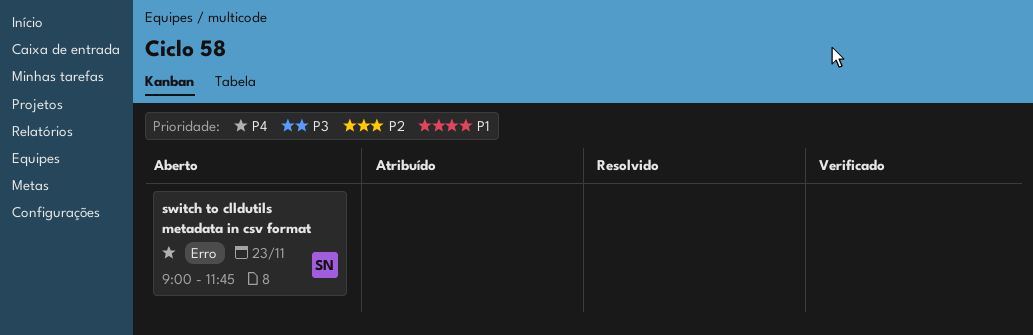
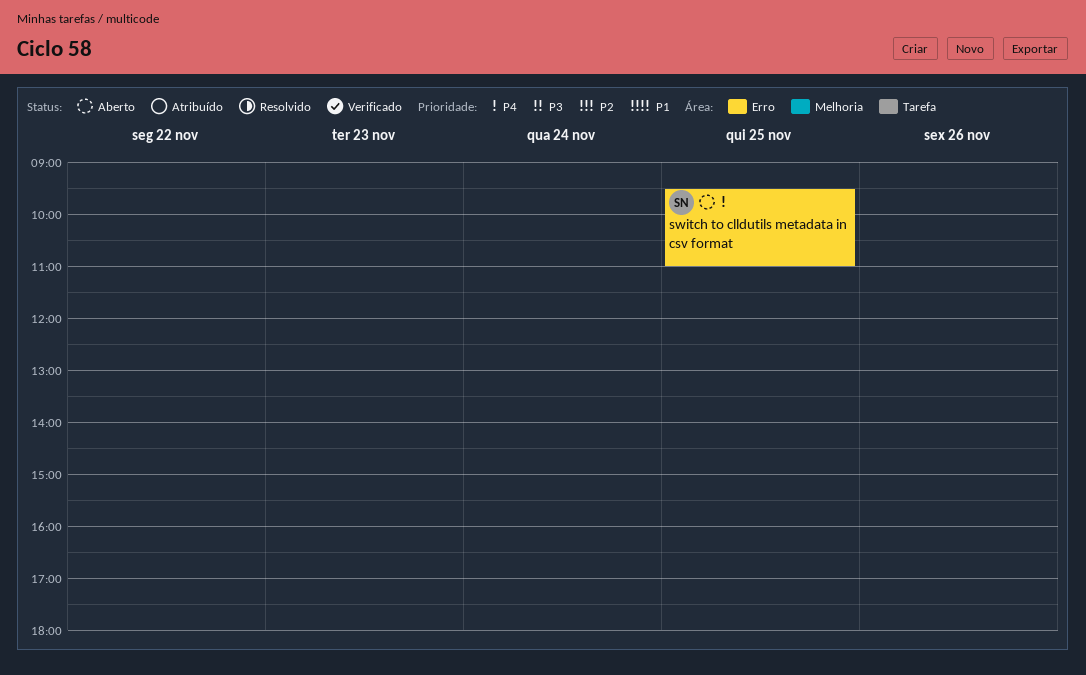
switch to clldutils metadata in csv format, day: Nov 23 -> Nov 25
switch to clldutils metadata in csv format, begins: 09:00 -> 09:30
switch to clldutils metadata in csv format, ends: 11:45 -> 11:00

